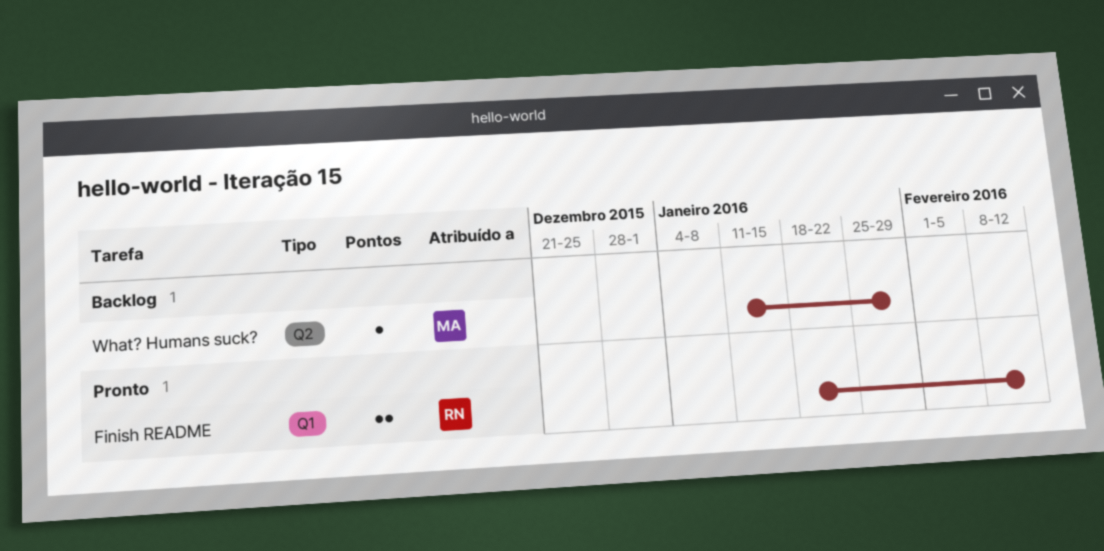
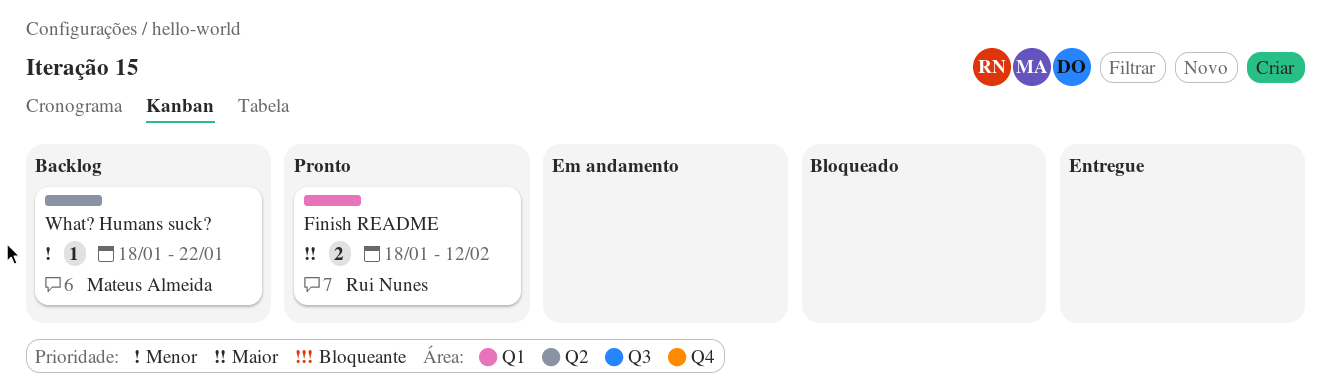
What? Humans suck?, start: Jan 11 -> Jan 18
What? Humans suck?, due: Jan 29 -> Jan 22

